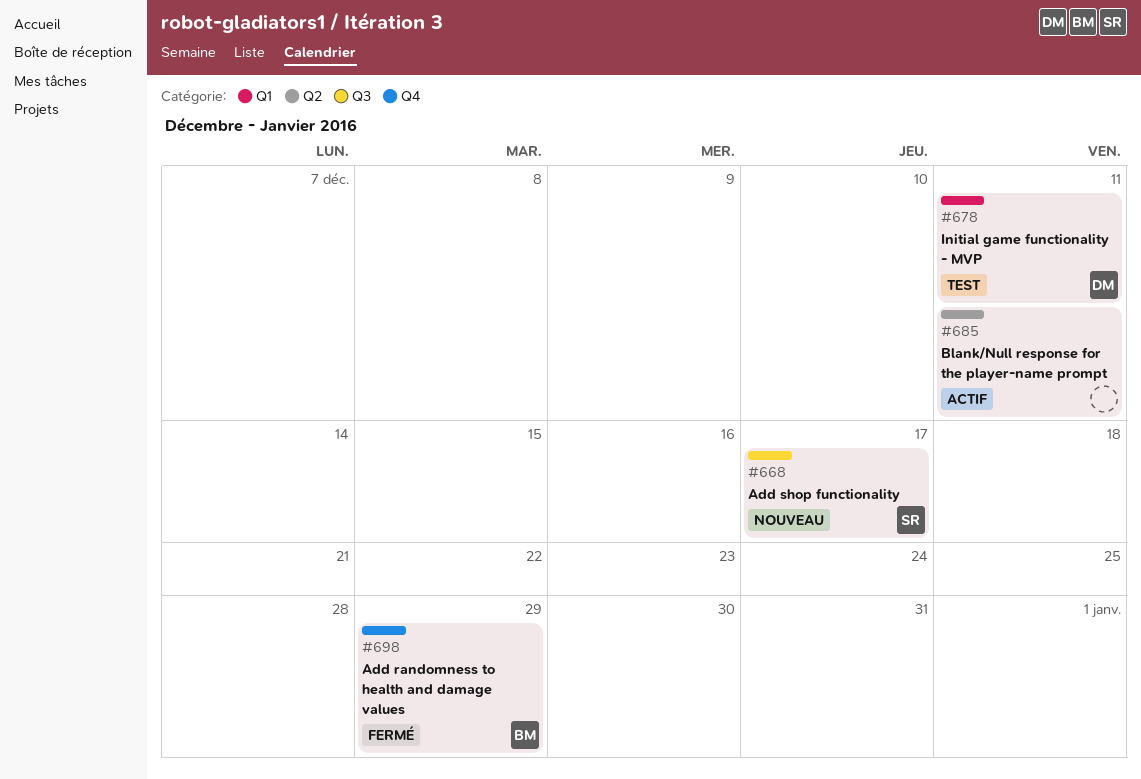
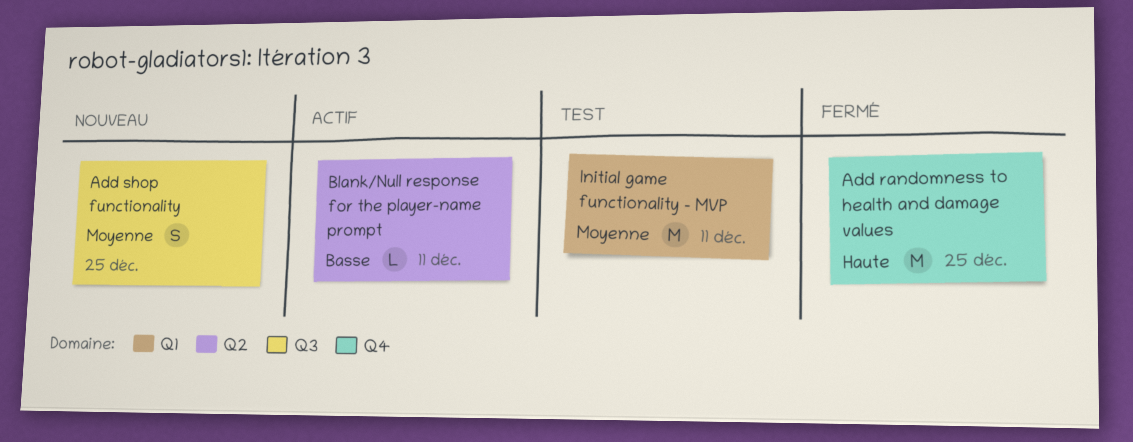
Add randomness to health and damage values, due: Dec 29 -> Dec 25
Add shop functionality, due: Dec 17 -> Dec 25

